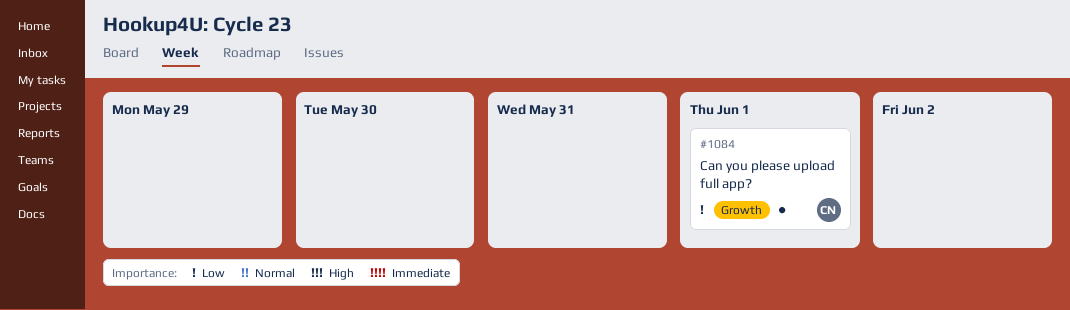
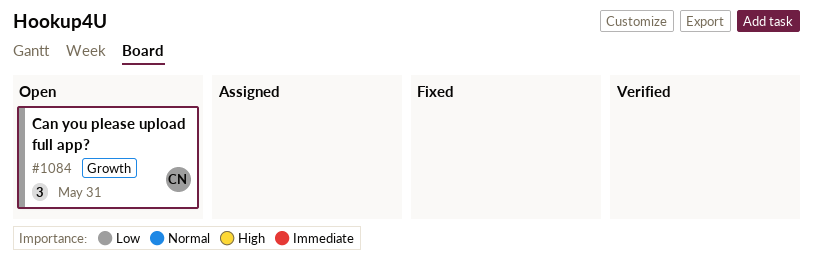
#1084, estimate: 1 -> 3
#1084, due: Jun 1 -> May 31

